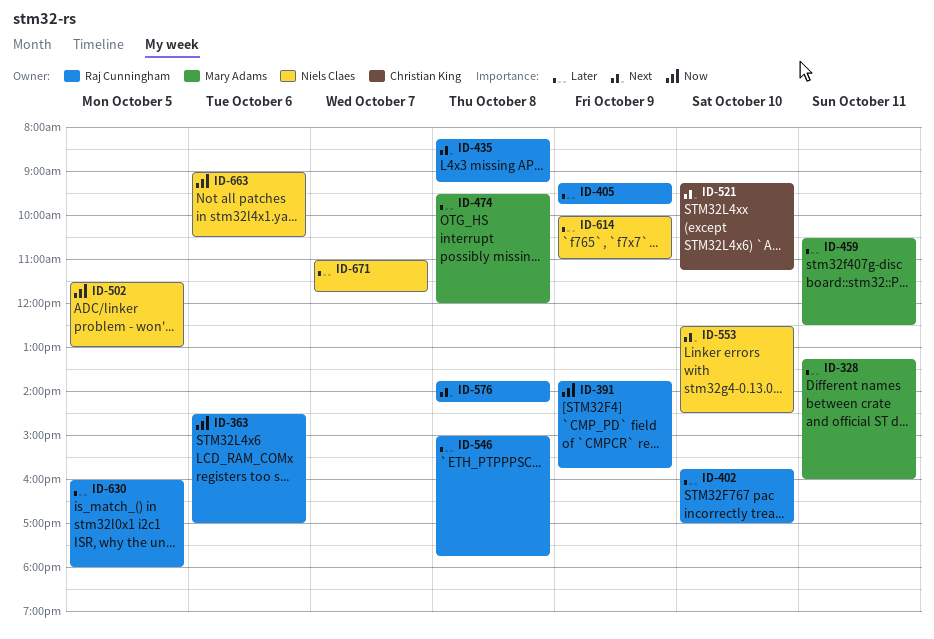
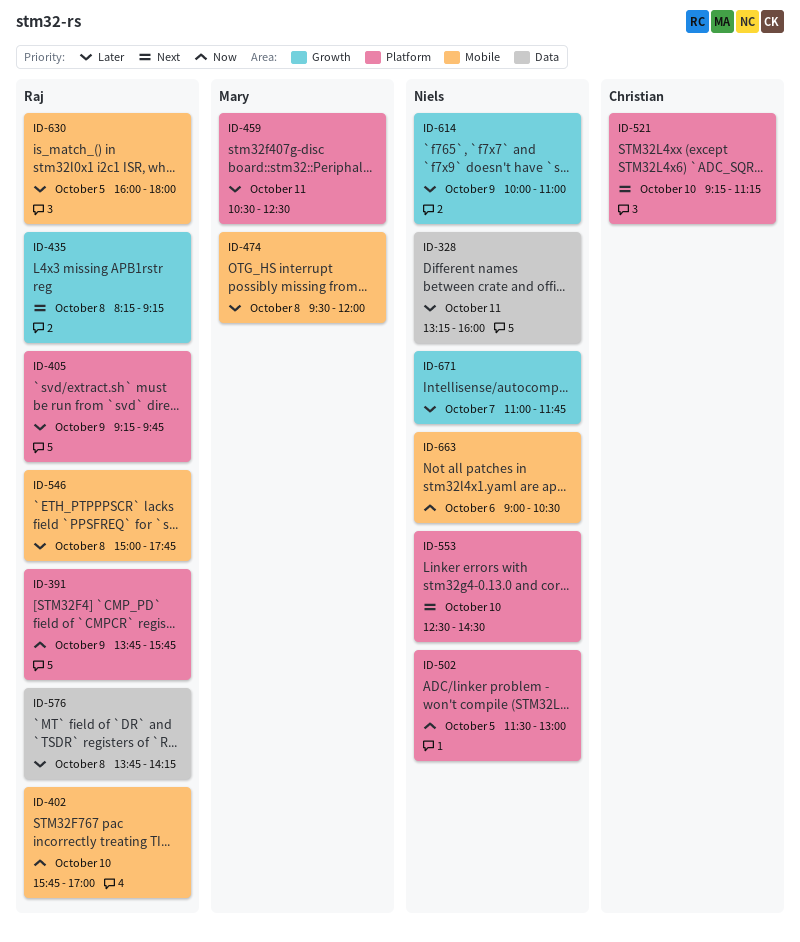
ID-328, owner: Mary Adams -> Niels Claes
ID-363: present -> none
ID-402, priority: Later -> Now
ID-576, priority: Next -> Later

